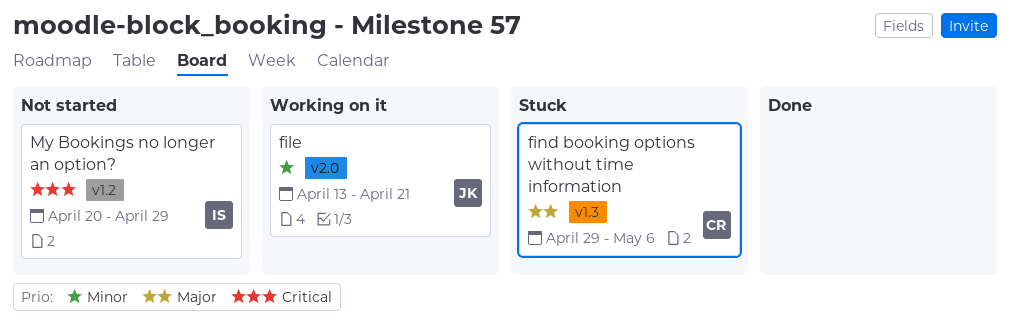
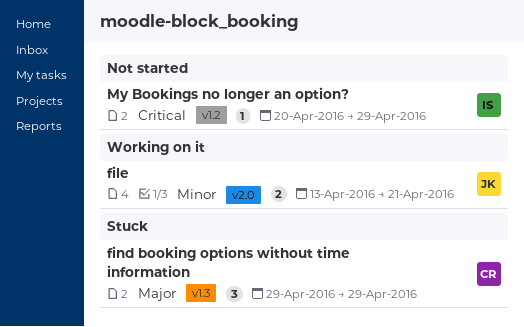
find booking options without time information, due: May 6 -> Apr 29

